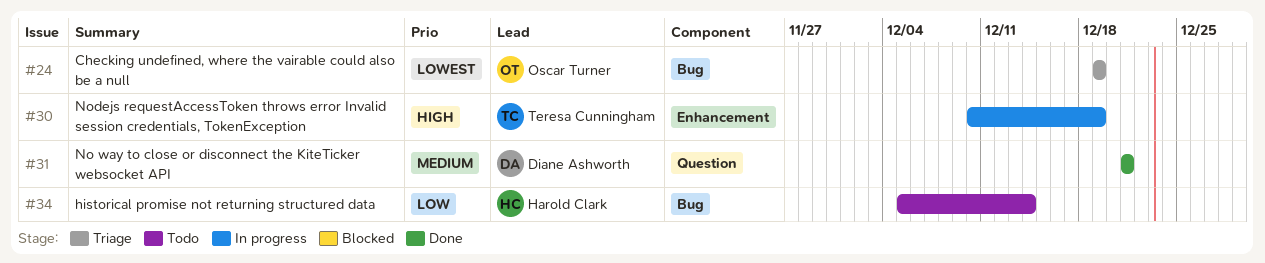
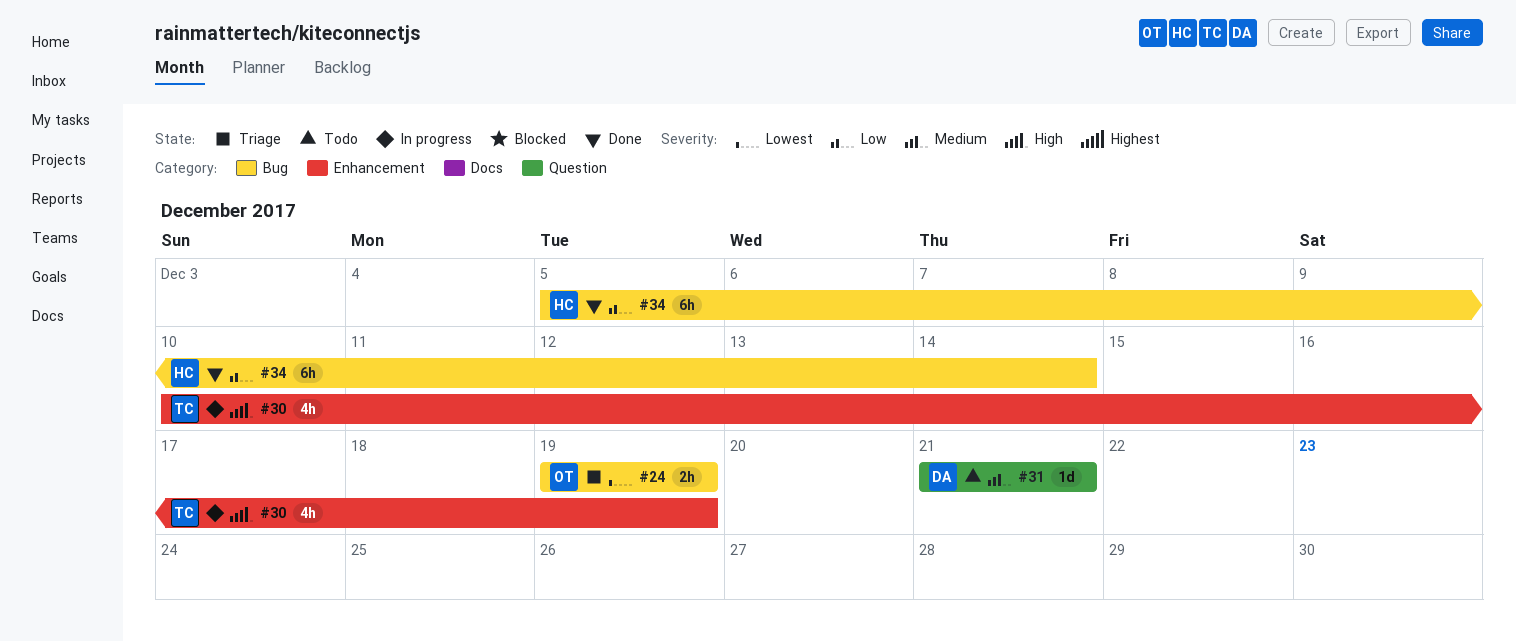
#31, status: Done -> Todo
#34, status: Todo -> Done

